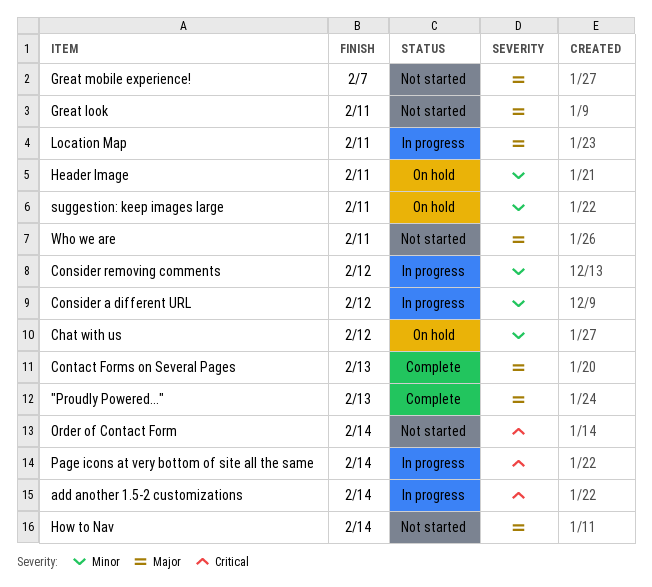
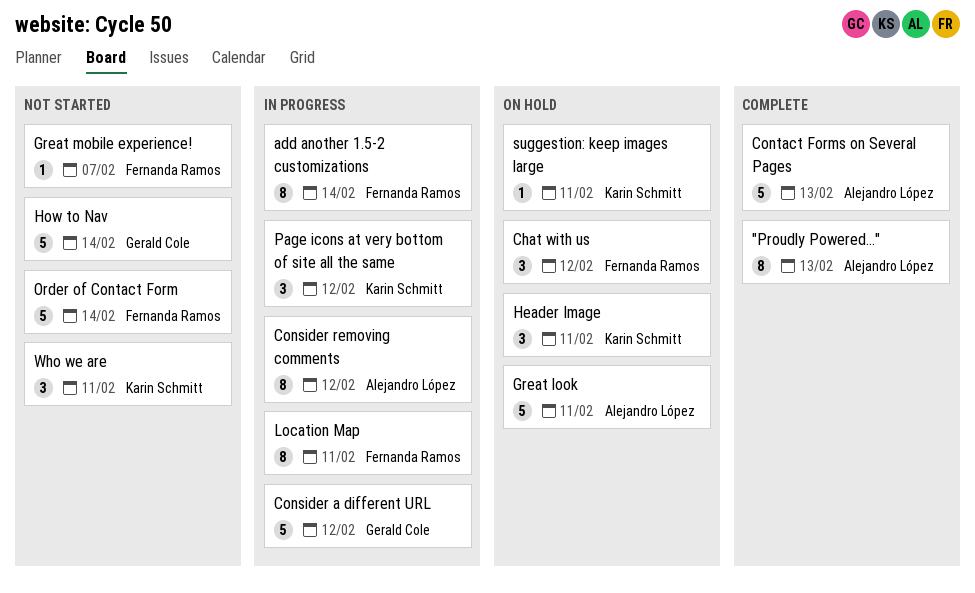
Great look, status: Not started -> On hold
Page icons at very bottom of site all the same, due: Feb 14 -> Feb 12

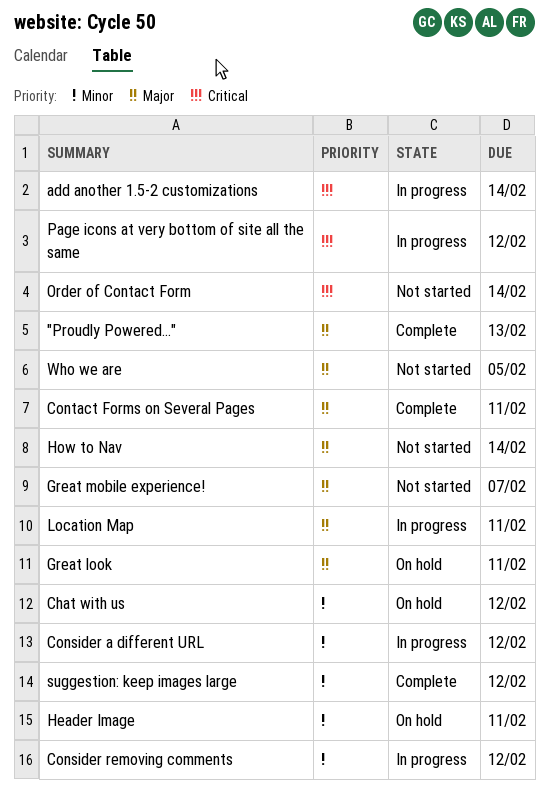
Contact Forms on Several Pages, due: Feb 13 -> Feb 11
suggestion: keep images large, status: On hold -> Complete
suggestion: keep images large, due: Feb 11 -> Feb 12
Who we are, due: Feb 11 -> Feb 5

